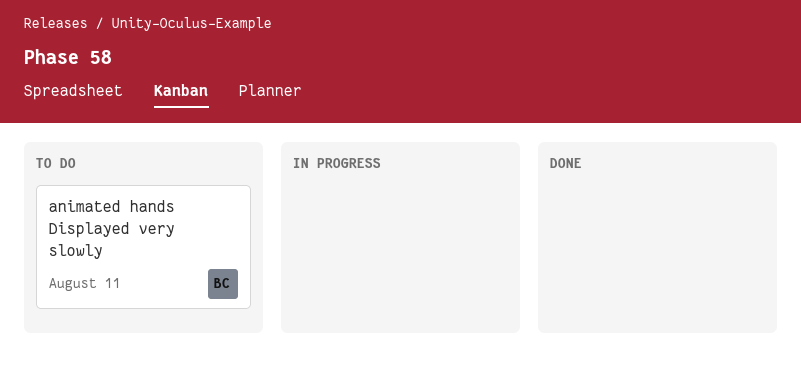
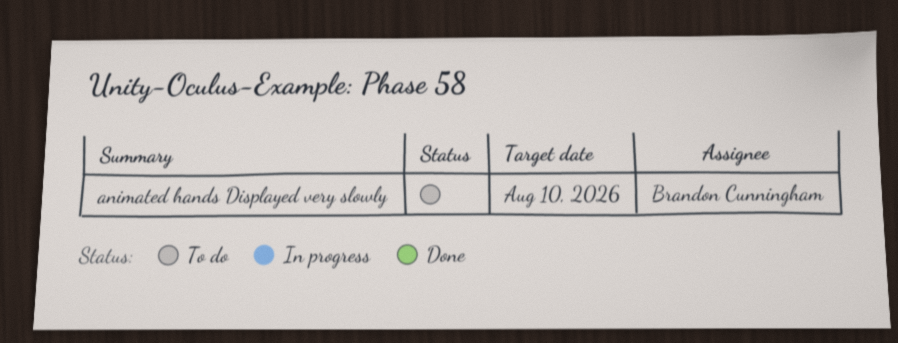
animated hands Displayed very slowly, due: Aug 11 -> Aug 10

